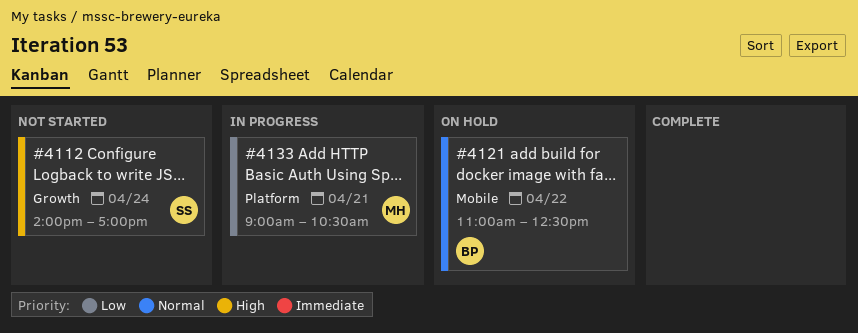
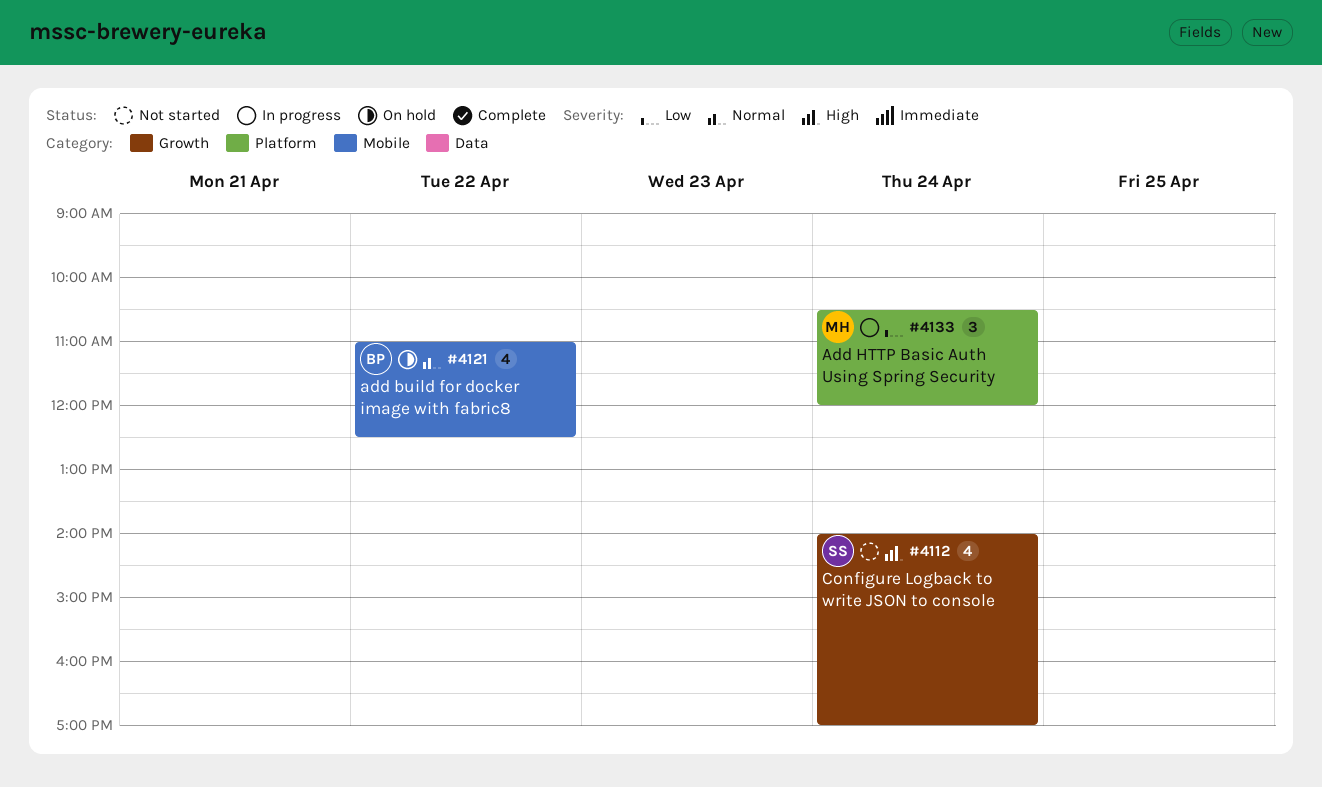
#4133, day: Apr 21 -> Apr 24
#4133, begins: 09:00 -> 10:30
#4133, ends: 10:30 -> 12:00

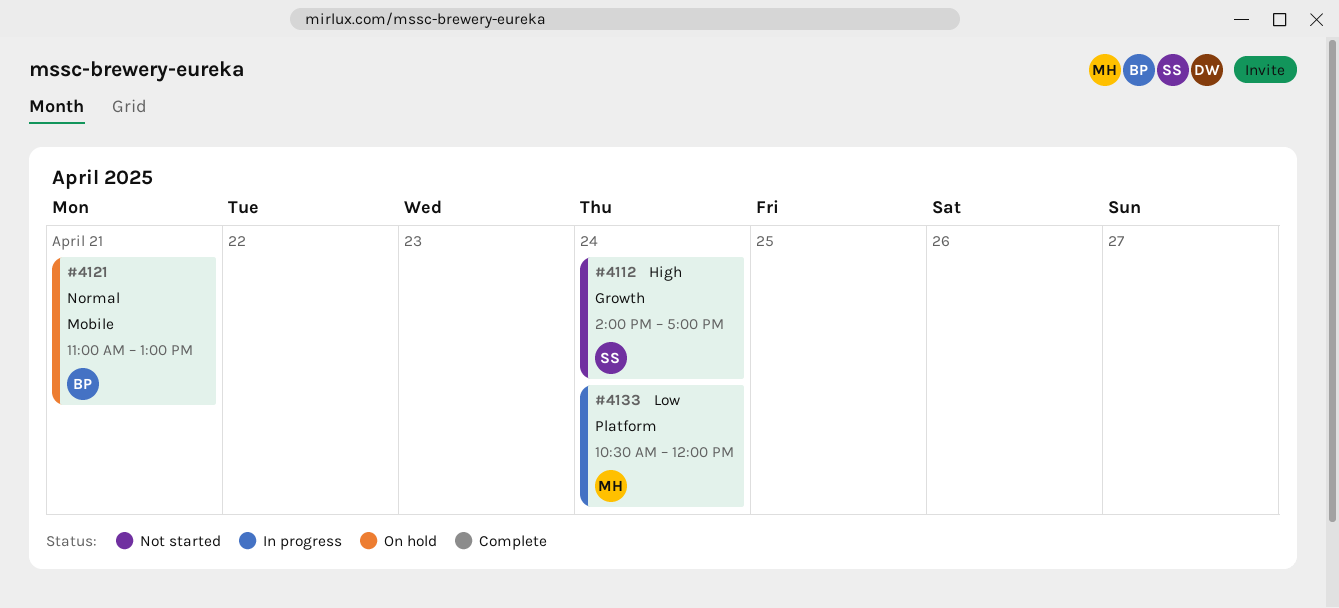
#4121, day: Apr 22 -> Apr 21
#4121, ends: 12:30 -> 13:00

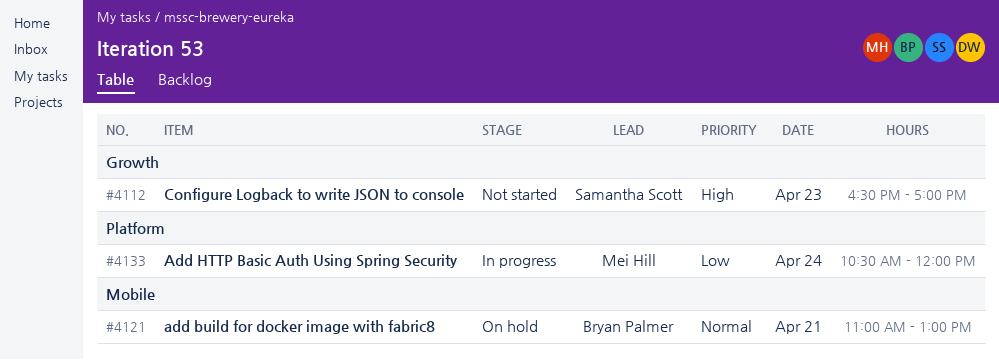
#4112, day: Apr 24 -> Apr 23
#4112, begins: 14:00 -> 16:30

